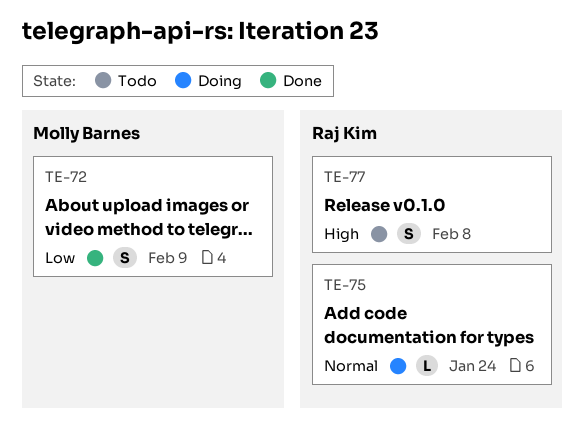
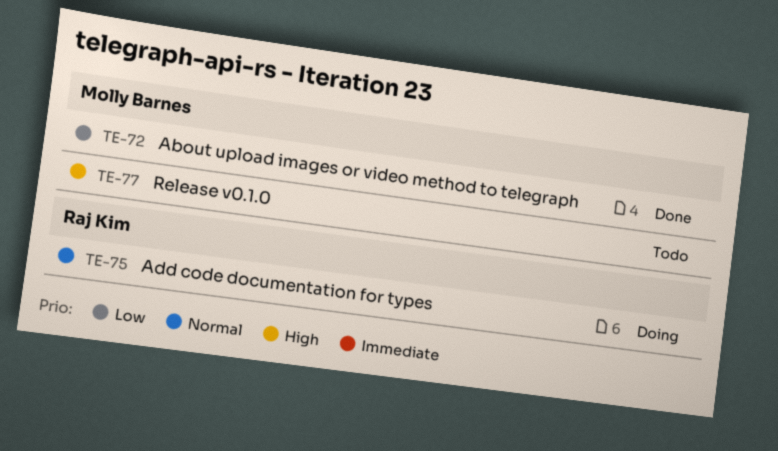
TE-77, owner: Raj Kim -> Molly Barnes

